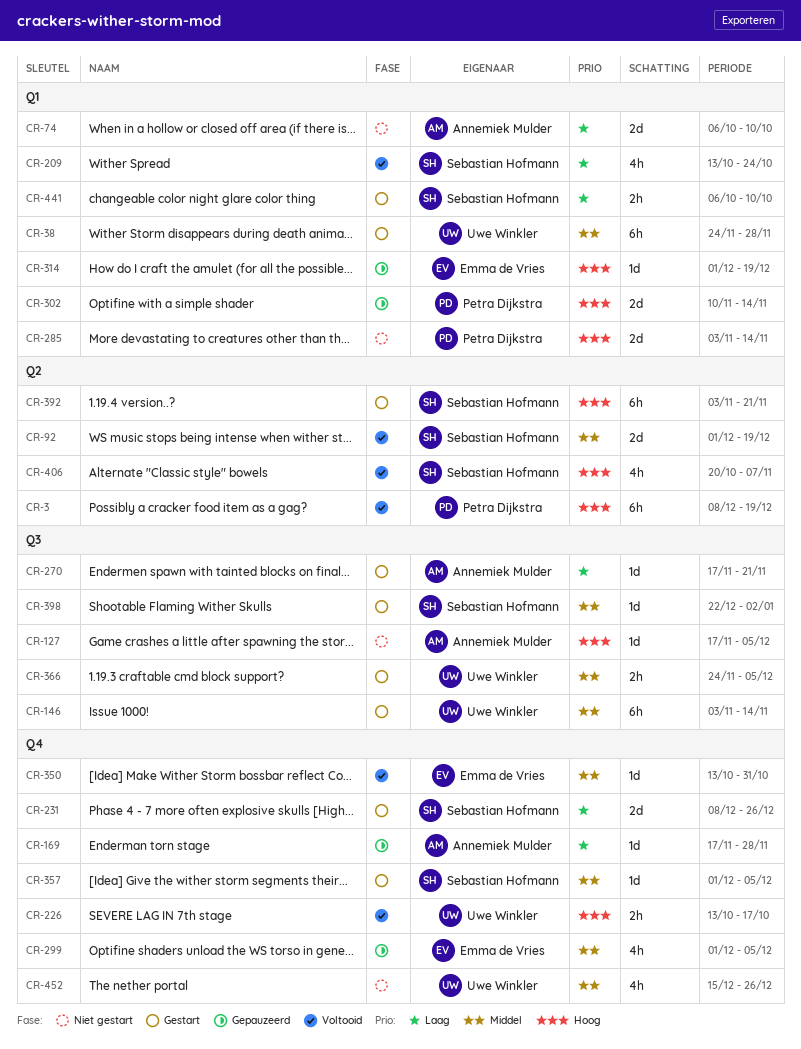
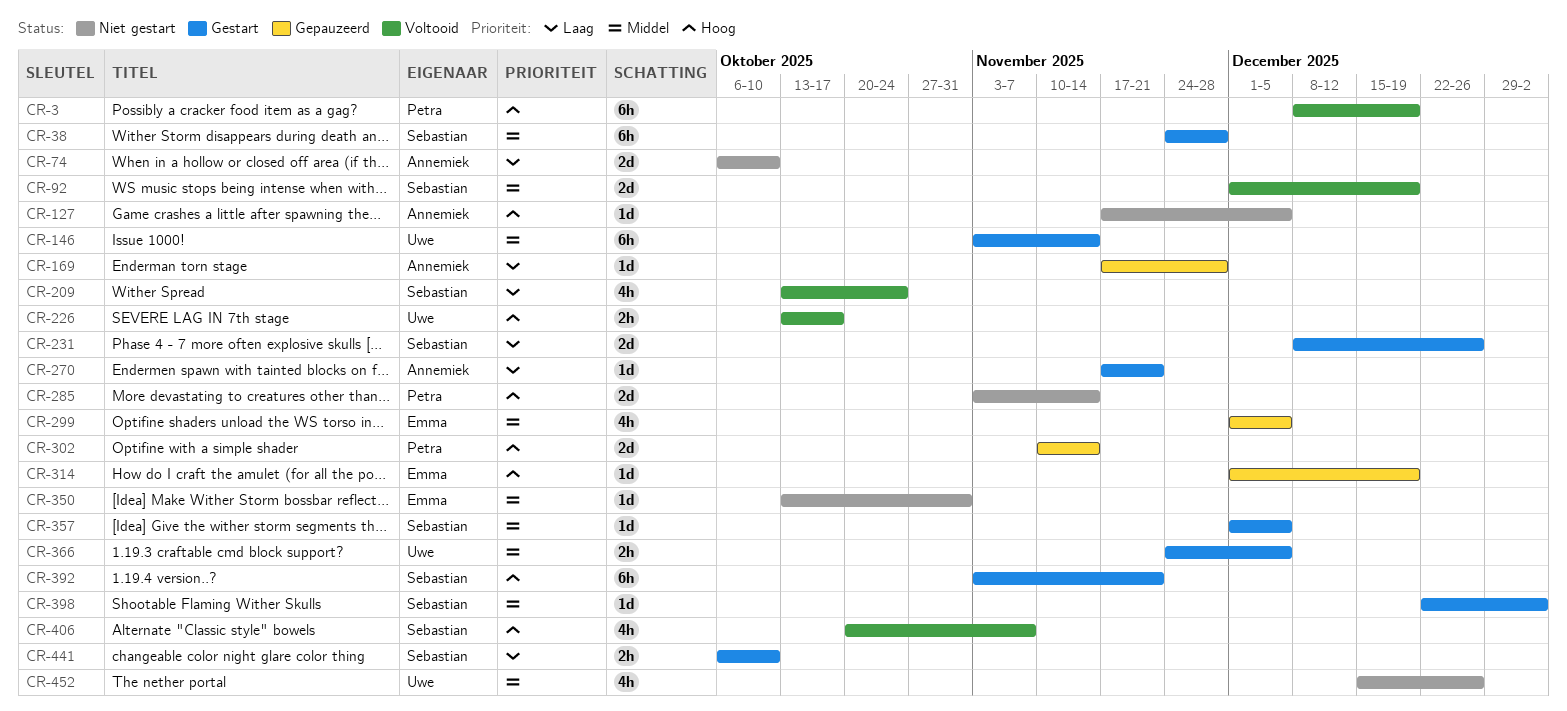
CR-38, owner: Uwe Winkler -> Sebastian Hofmann
CR-350, status: Voltooid -> Niet gestart

